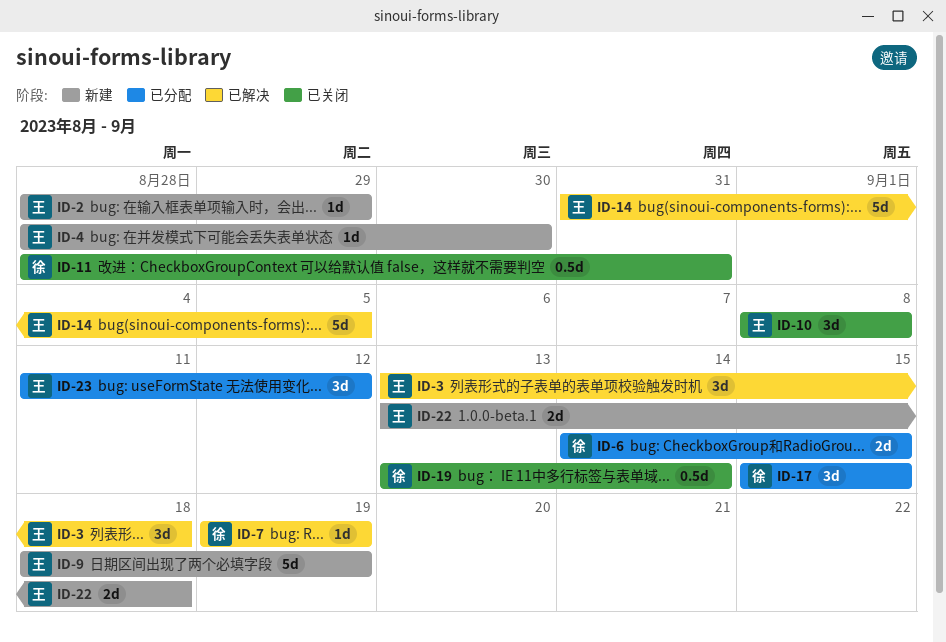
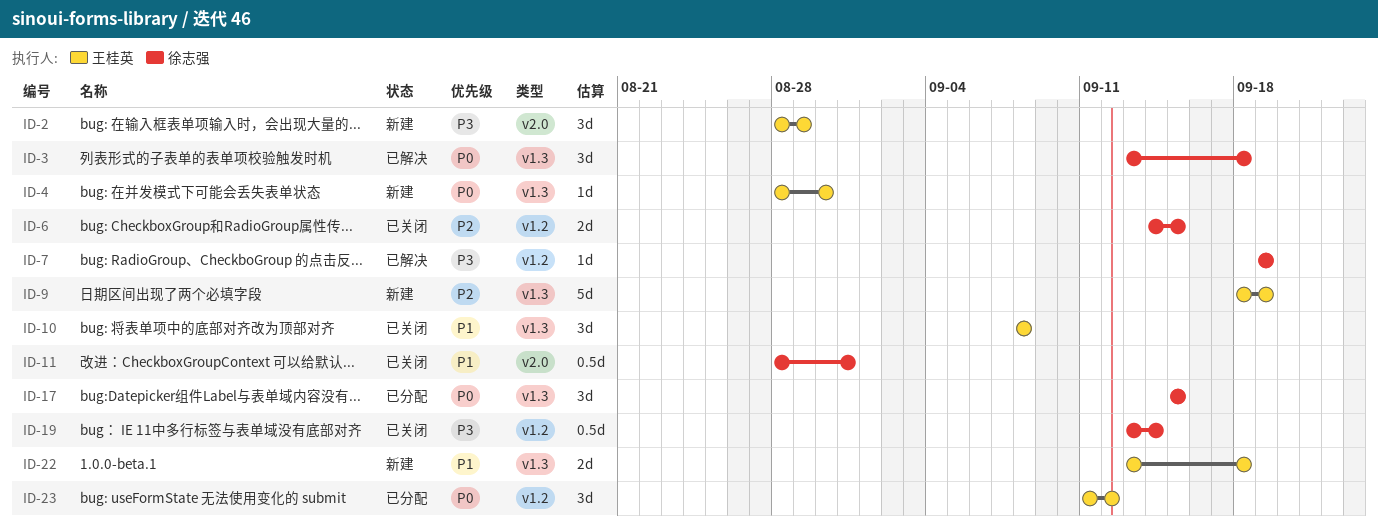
ID-2, estimate: 1d -> 3d
ID-3, owner: 王桂英 -> 徐志强
ID-6, status: 已分配 -> 已关闭
ID-14: present -> none

